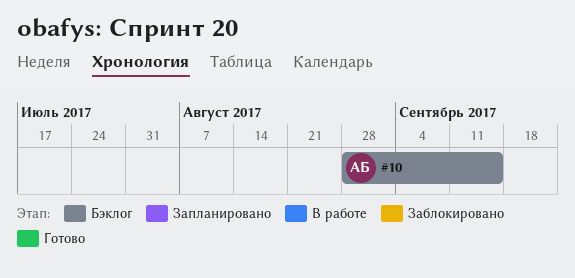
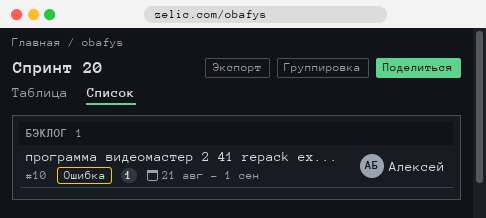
#10, start: Aug 28 -> Aug 21
#10, due: Sep 15 -> Sep 1

